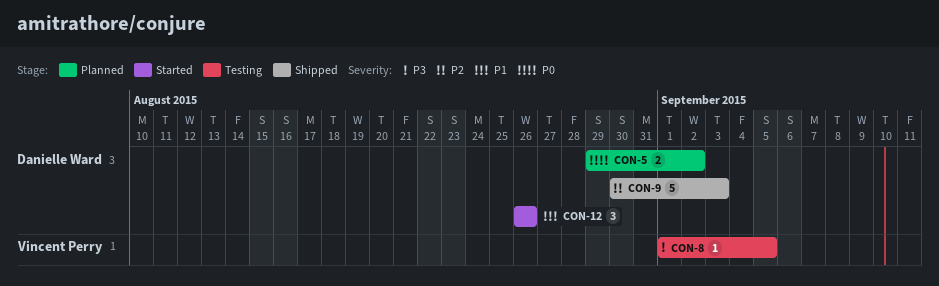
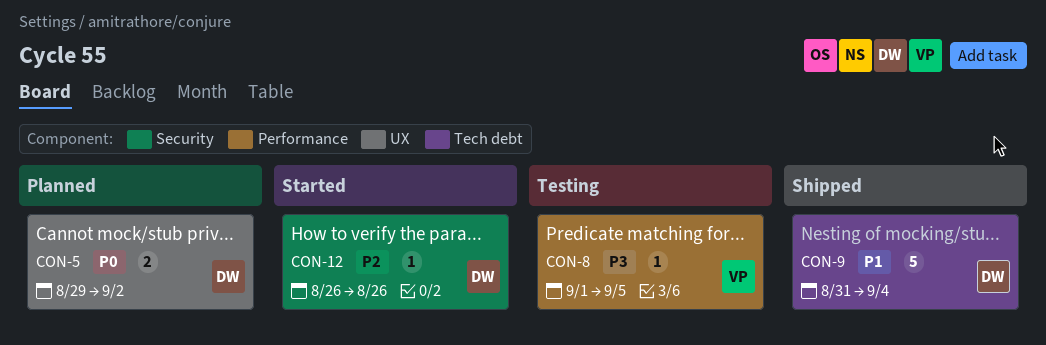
CON-9, priority: P2 -> P1
CON-9, start: Aug 30 -> Aug 31
CON-9, due: Sep 3 -> Sep 4
CON-12, priority: P1 -> P2
CON-12, estimate: 3 -> 1

